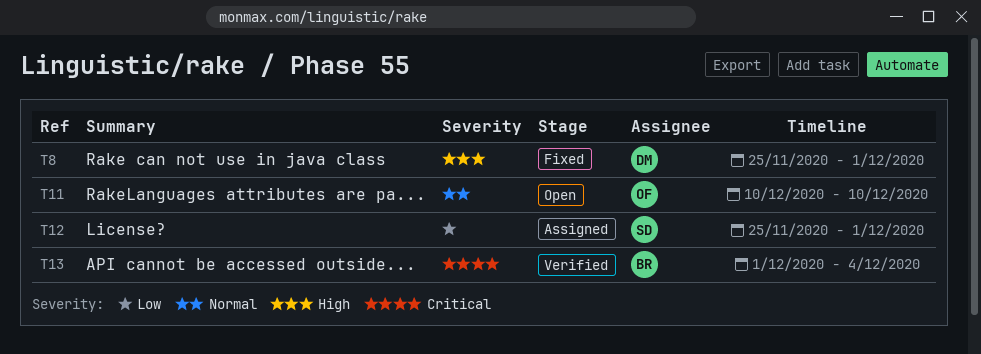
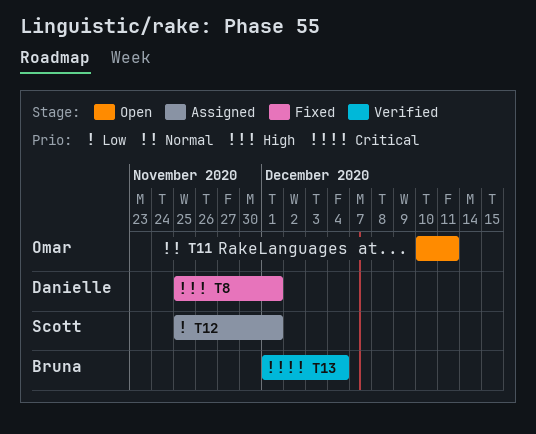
T11, due: Dec 10 -> Dec 11

